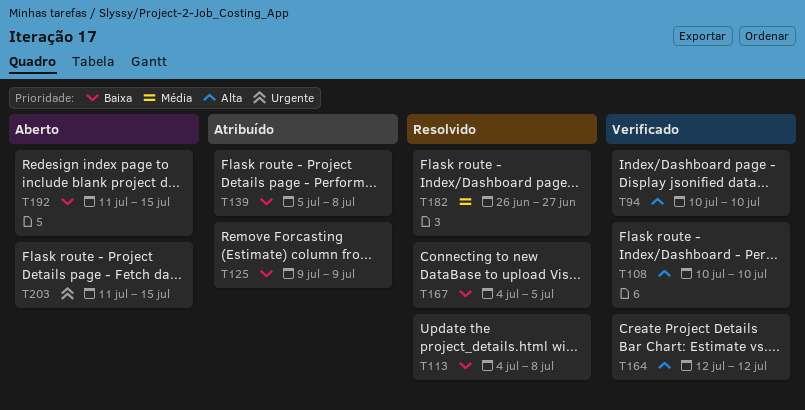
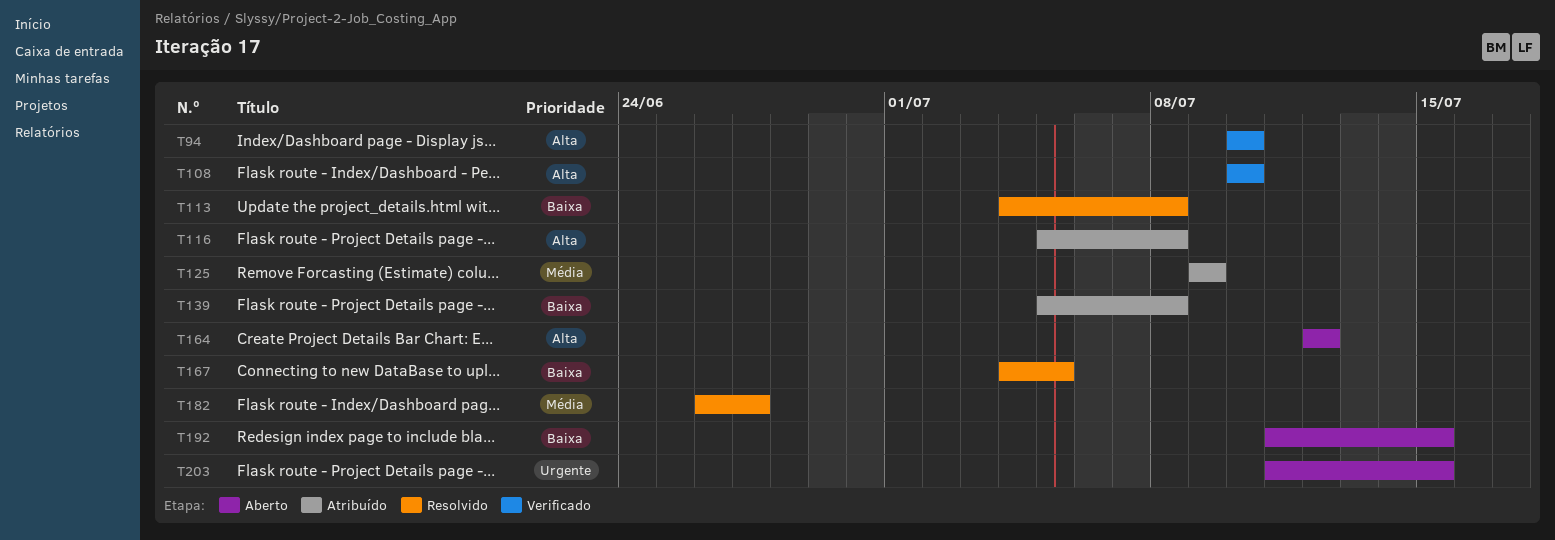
T116: none -> present
T125, priority: Baixa -> Média
T164, status: Verificado -> Aberto

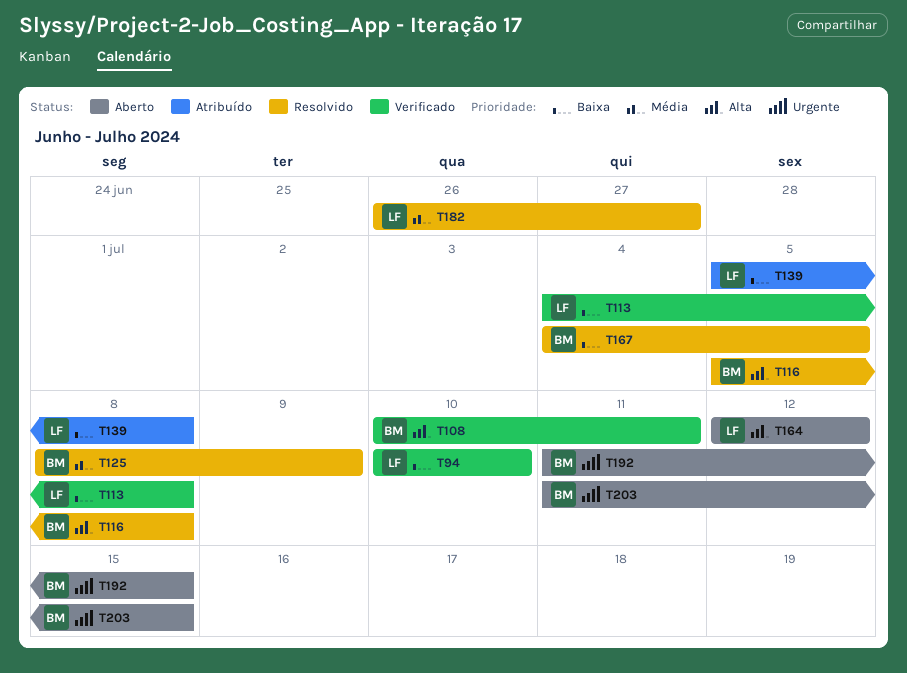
T94, priority: Alta -> Baixa
T108, due: Jul 10 -> Jul 11
T113, status: Resolvido -> Verificado
T116, status: Atribuído -> Resolvido
T125, status: Atribuído -> Resolvido
T125, start: Jul 9 -> Jul 8
T192, priority: Baixa -> Urgente

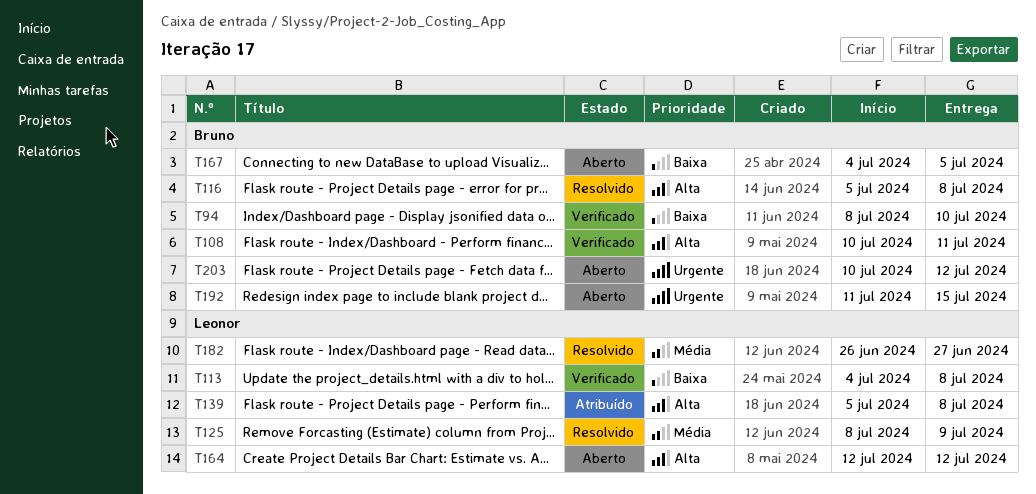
T94, owner: Leonor -> Bruno
T94, start: Jul 10 -> Jul 8
T125, owner: Bruno -> Leonor
T139, priority: Baixa -> Alta
T167, status: Resolvido -> Aberto
T203, start: Jul 11 -> Jul 10
T203, due: Jul 15 -> Jul 12

